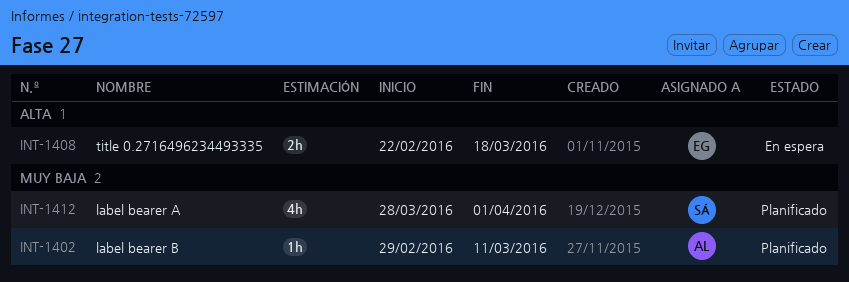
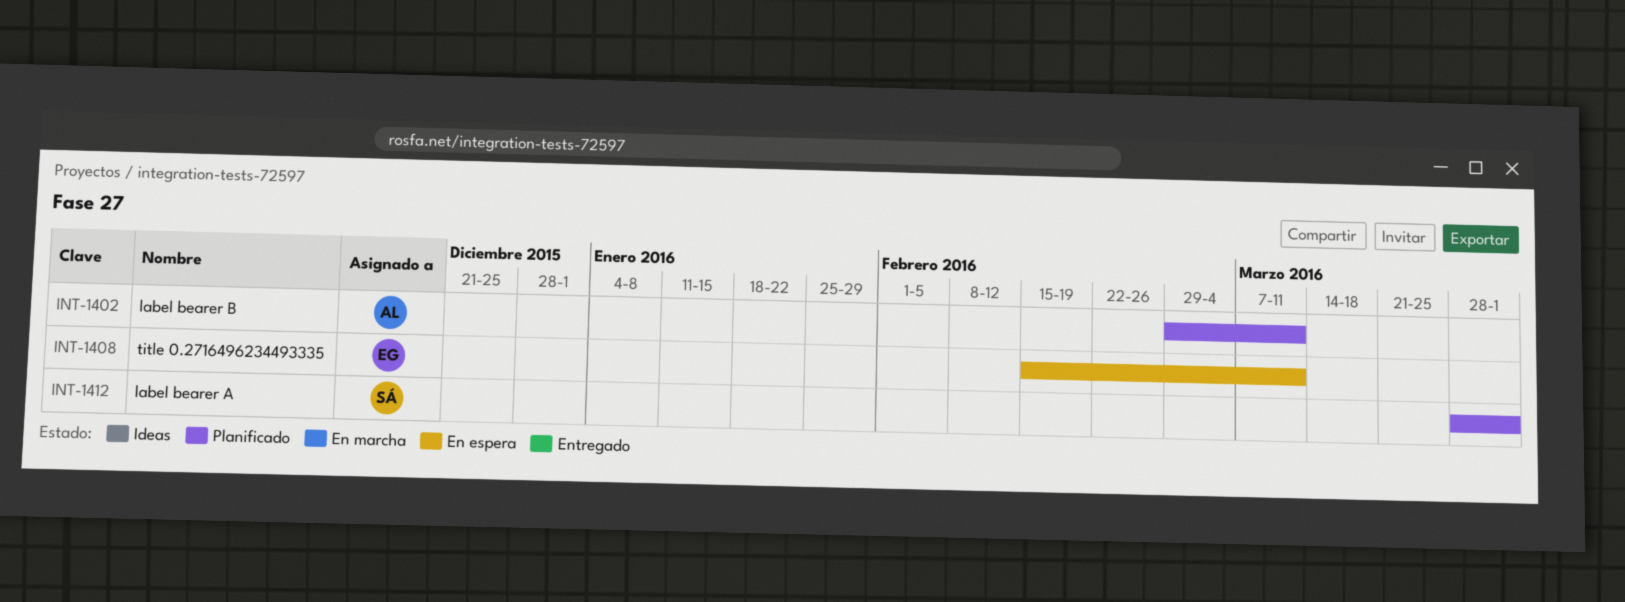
INT-1408, start: Feb 22 -> Feb 15
INT-1408, due: Mar 18 -> Mar 11

